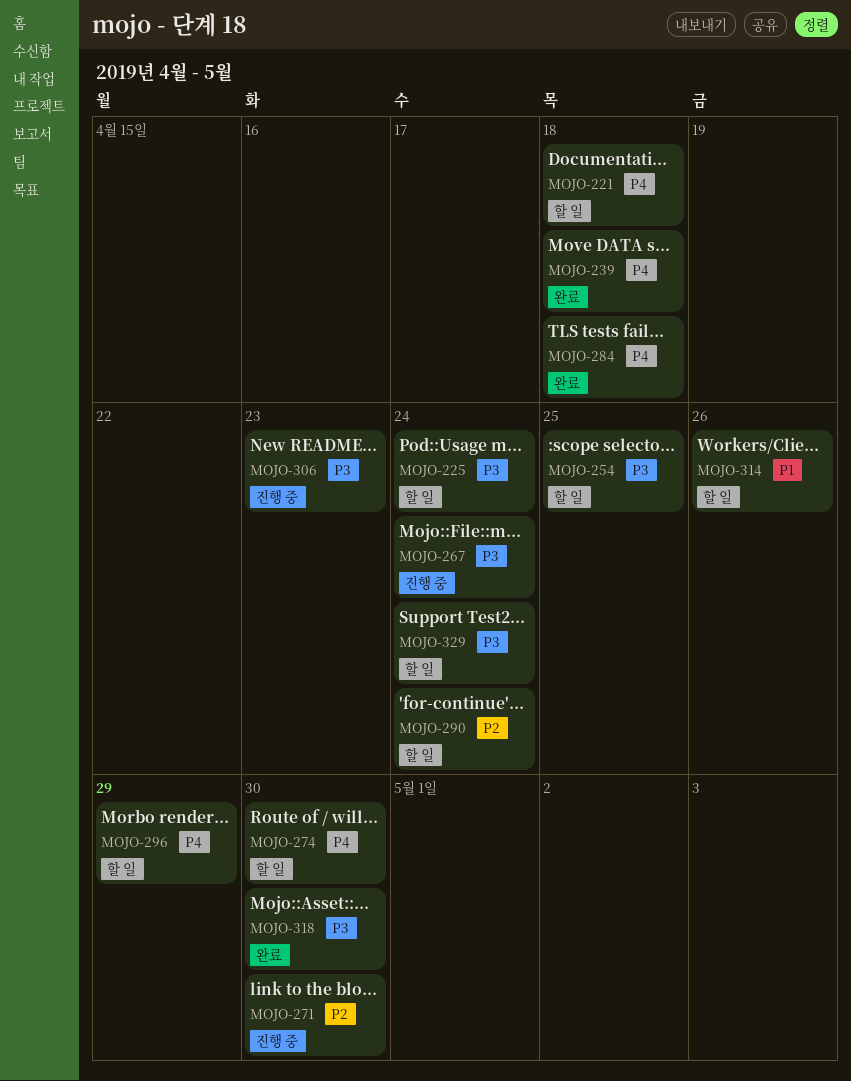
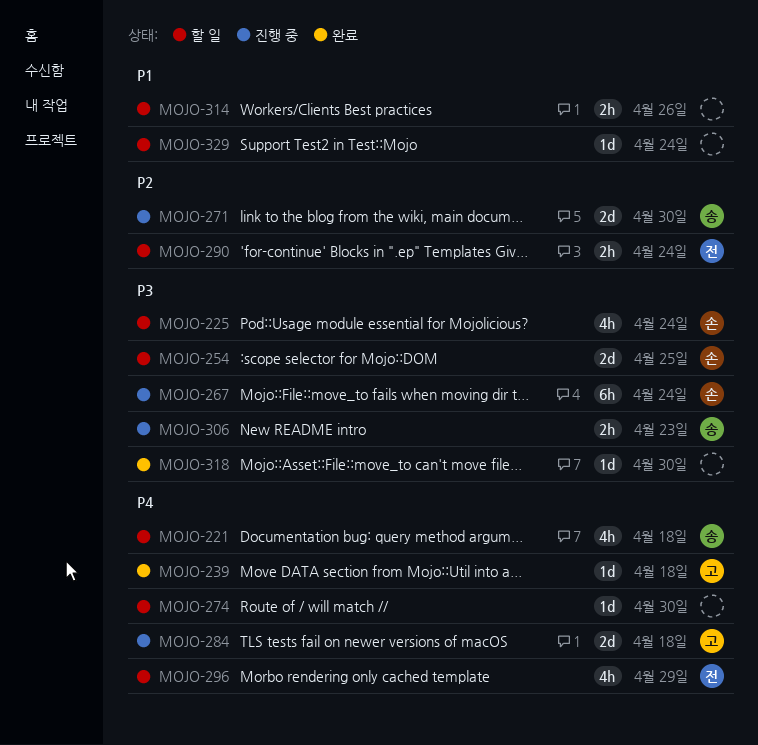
MOJO-284, status: 완료 -> 진행 중
MOJO-329, priority: P3 -> P1

